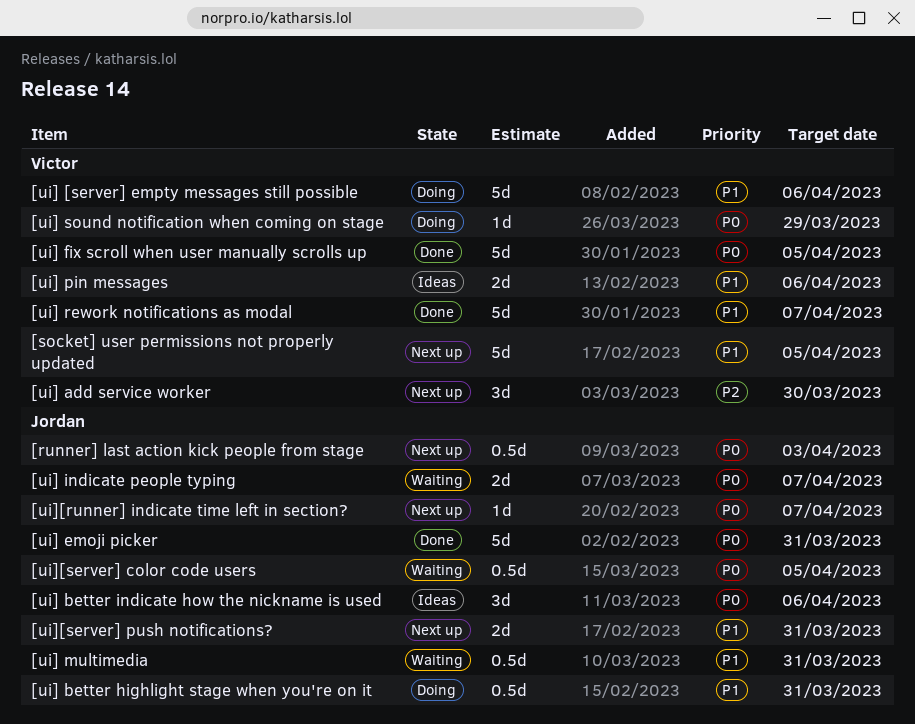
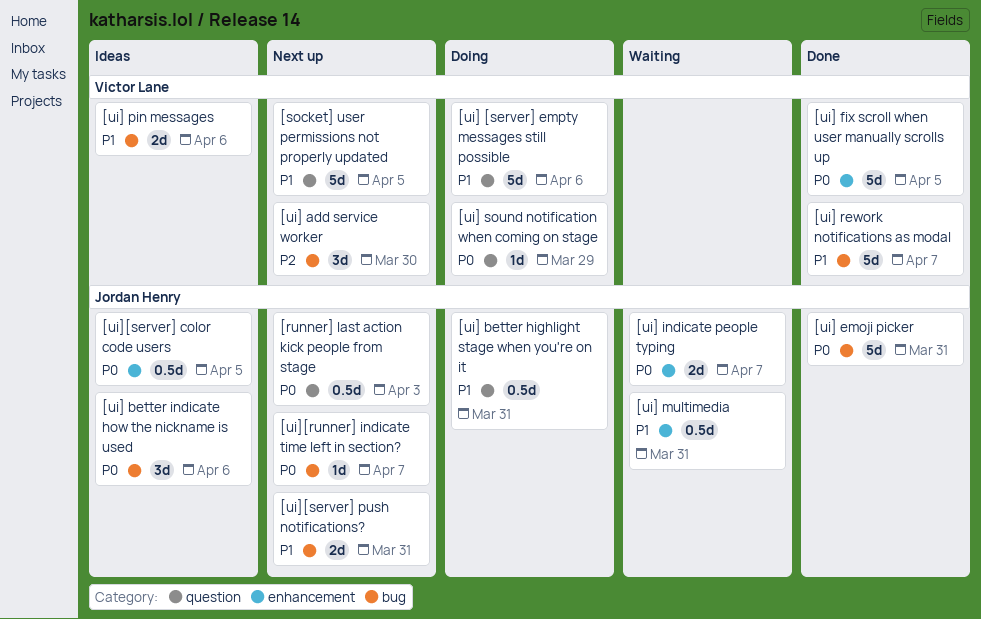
[ui][server] color code users, status: Waiting -> Ideas

